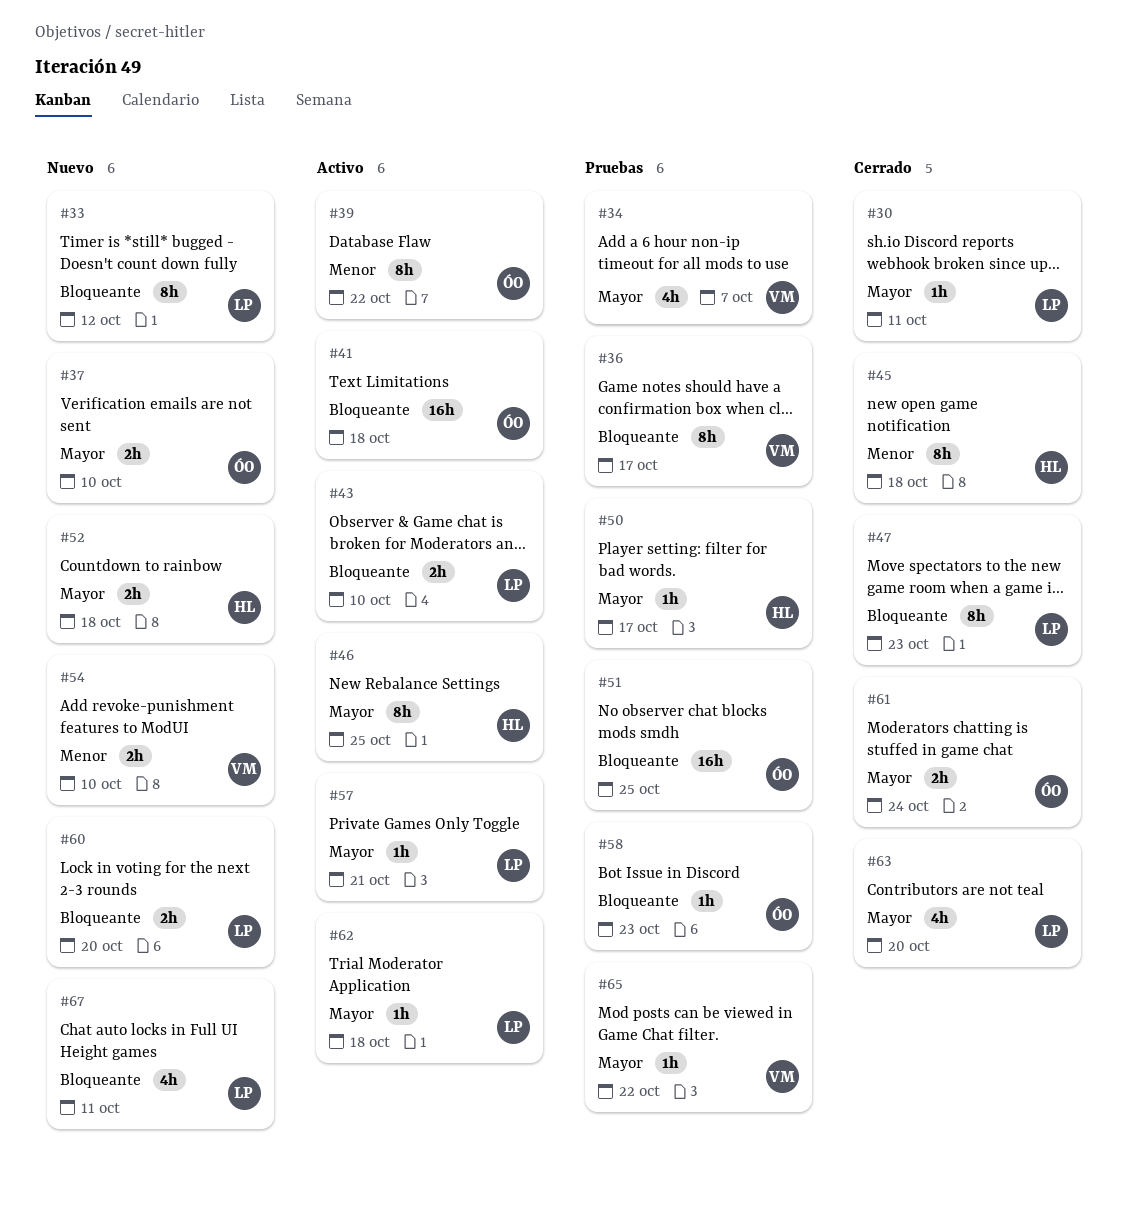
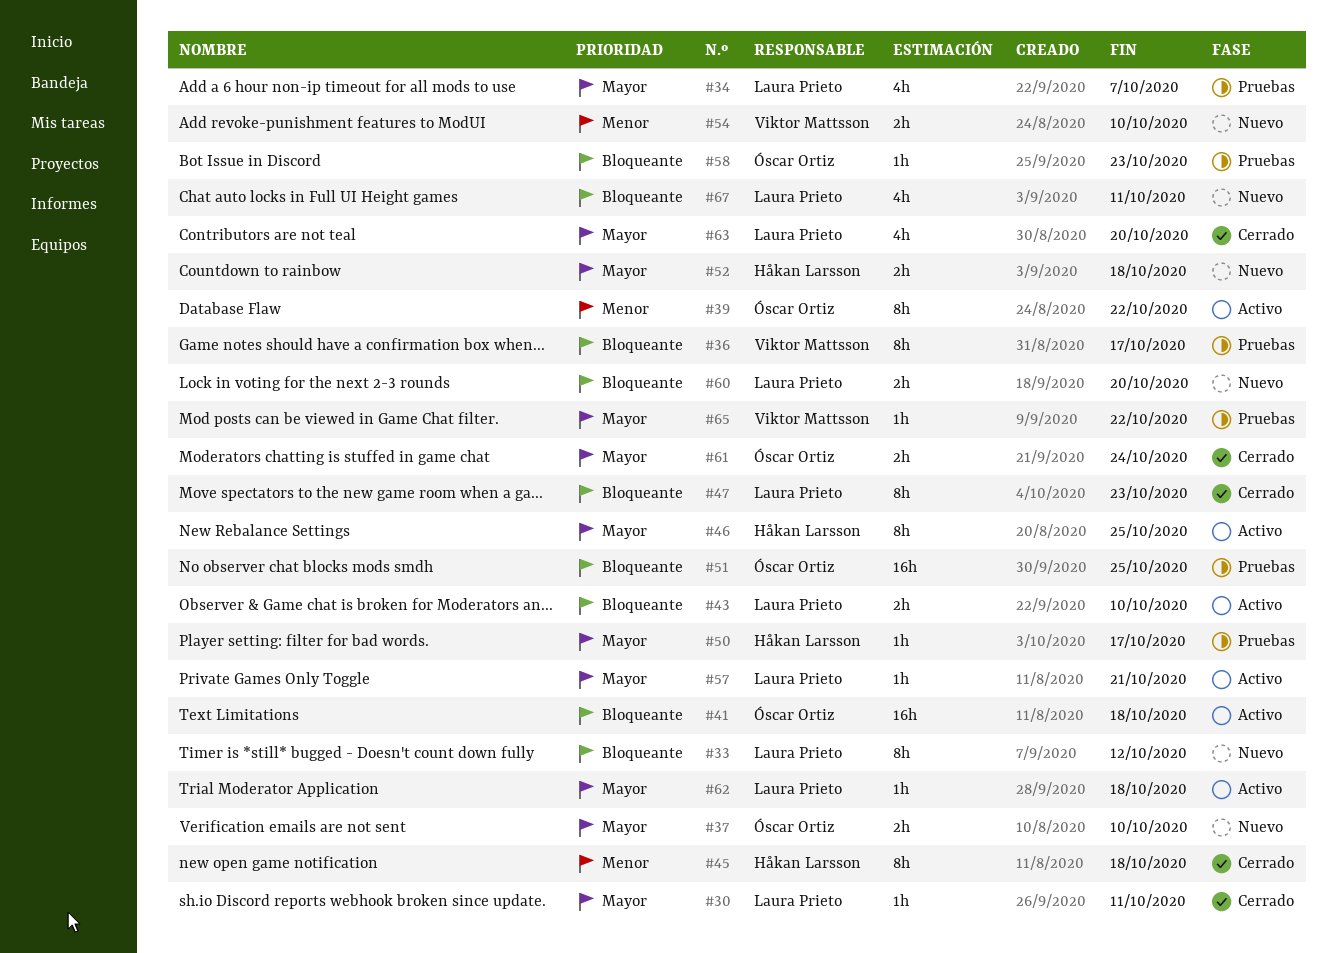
#34, owner: Viktor Mattsson -> Laura Prieto

